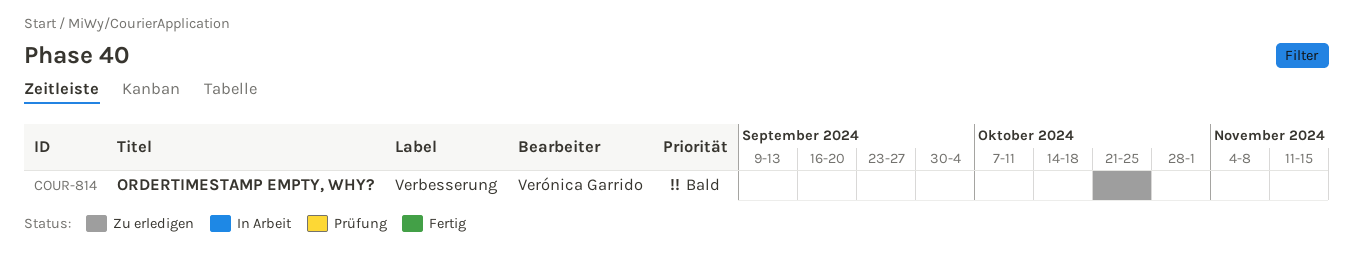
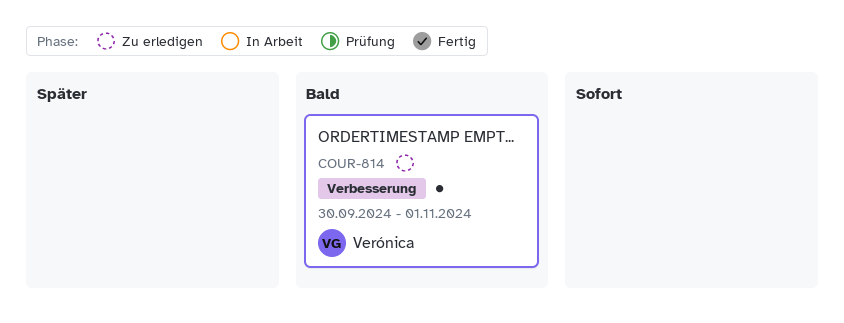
COUR-814, start: Oct 21 -> Sep 30
COUR-814, due: Oct 25 -> Nov 1

